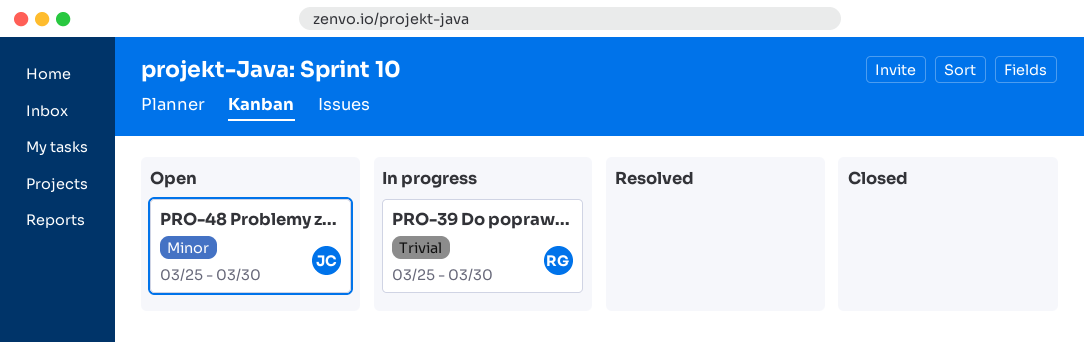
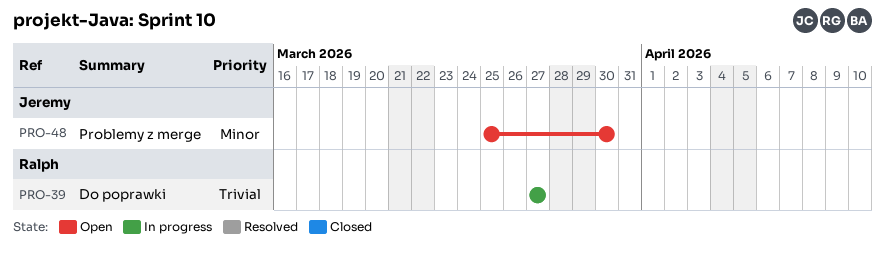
PRO-39, start: Mar 25 -> Mar 27
PRO-39, due: Mar 30 -> Mar 27

